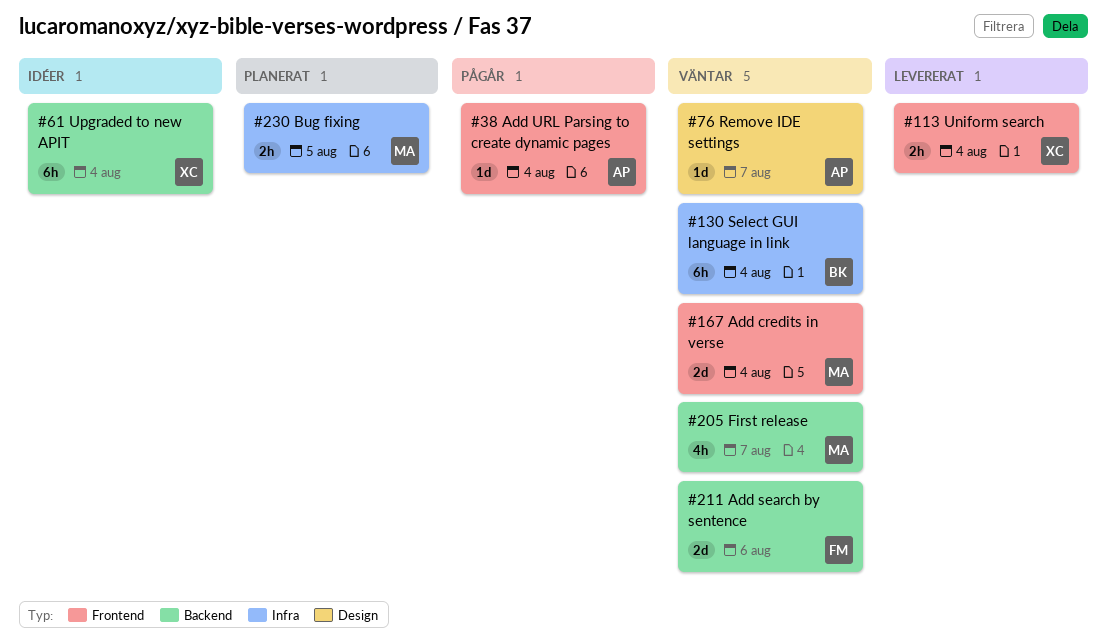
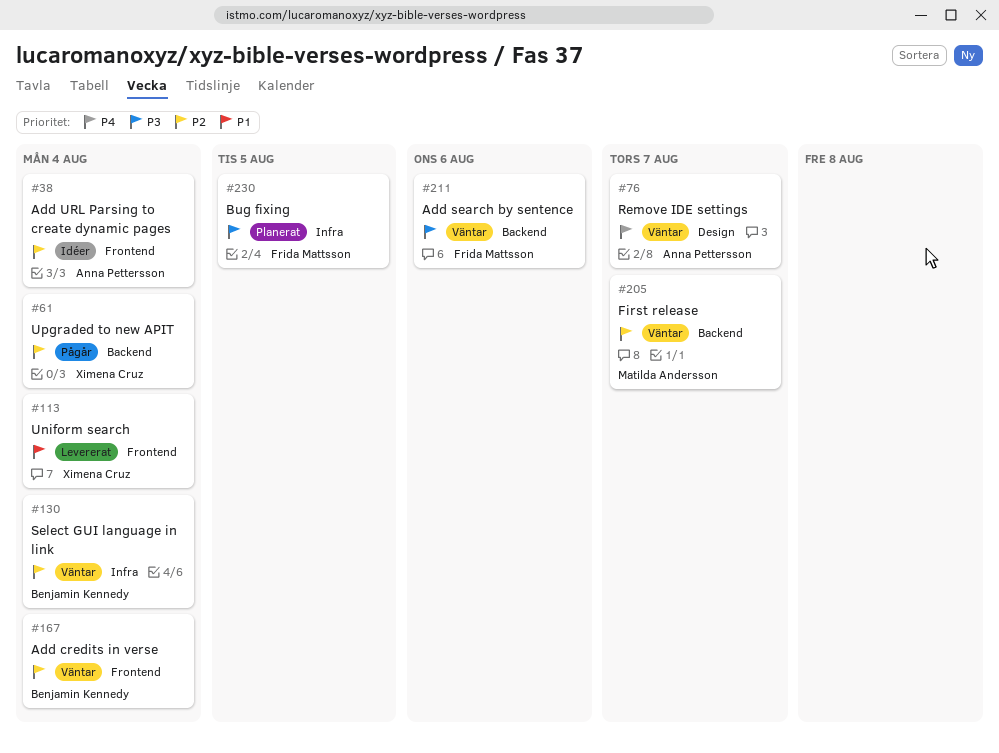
#38, status: Pågår -> Idéer
#61, status: Idéer -> Pågår
#167, owner: Matilda Andersson -> Benjamin Kennedy
#230, owner: Matilda Andersson -> Frida Mattsson

